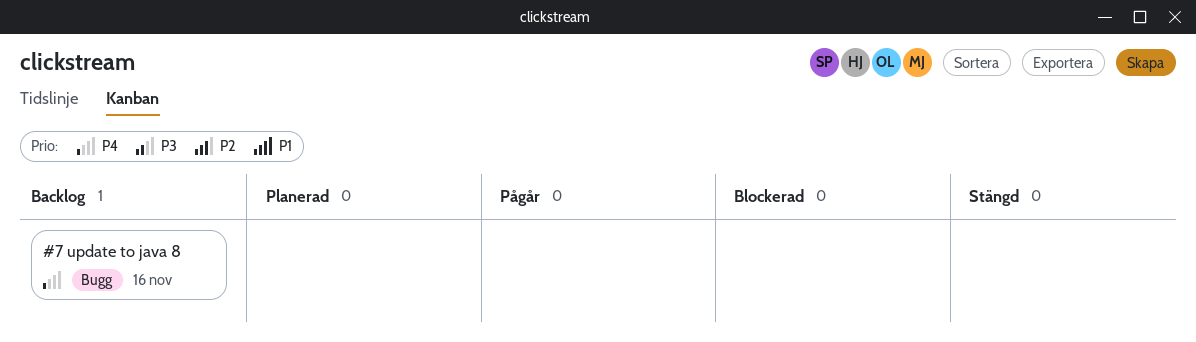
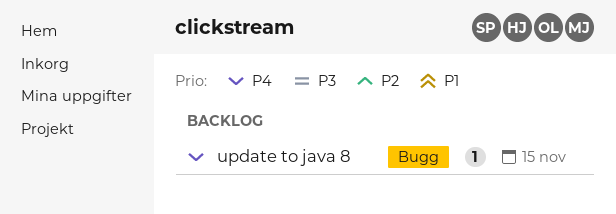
update to java 8, due: Nov 16 -> Nov 15

